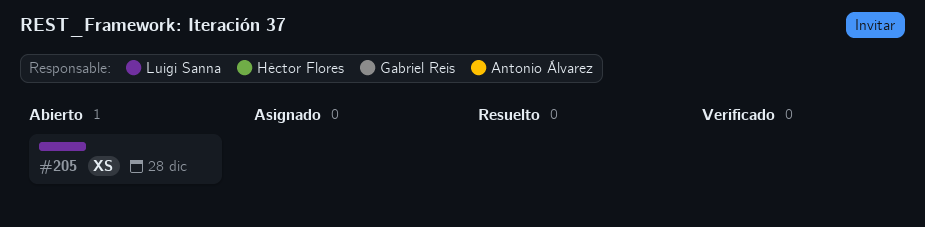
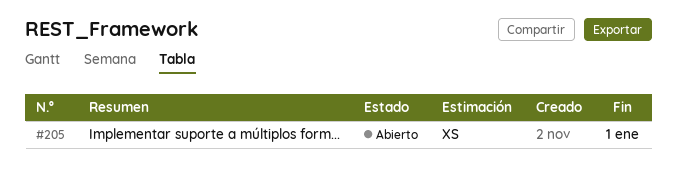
#205, due: Dec 28 -> Jan 1

